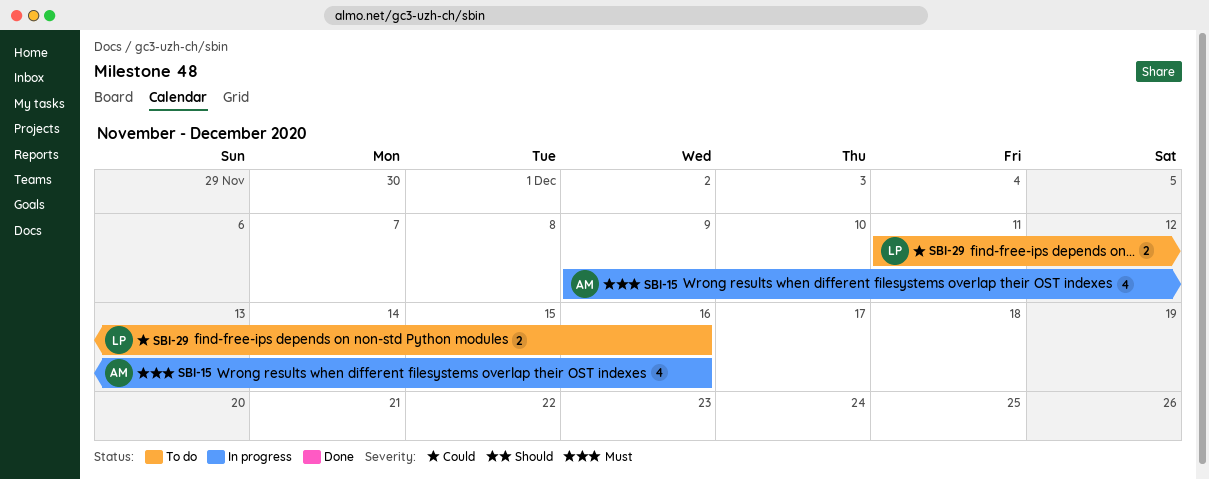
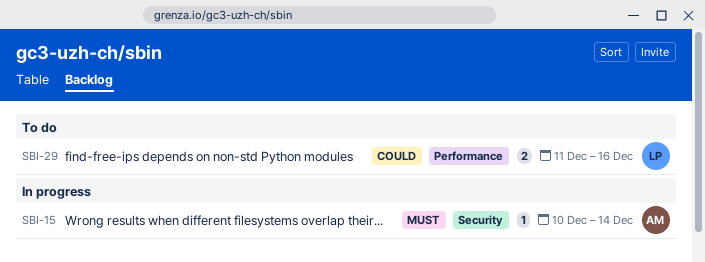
SBI-15, estimate: 4 -> 1
SBI-15, start: Dec 9 -> Dec 10
SBI-15, due: Dec 16 -> Dec 14

